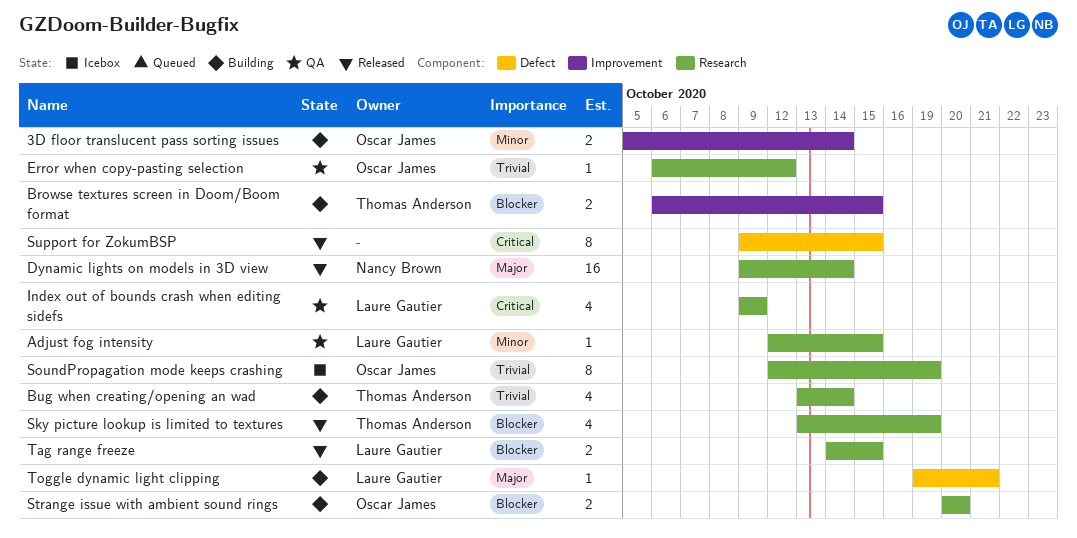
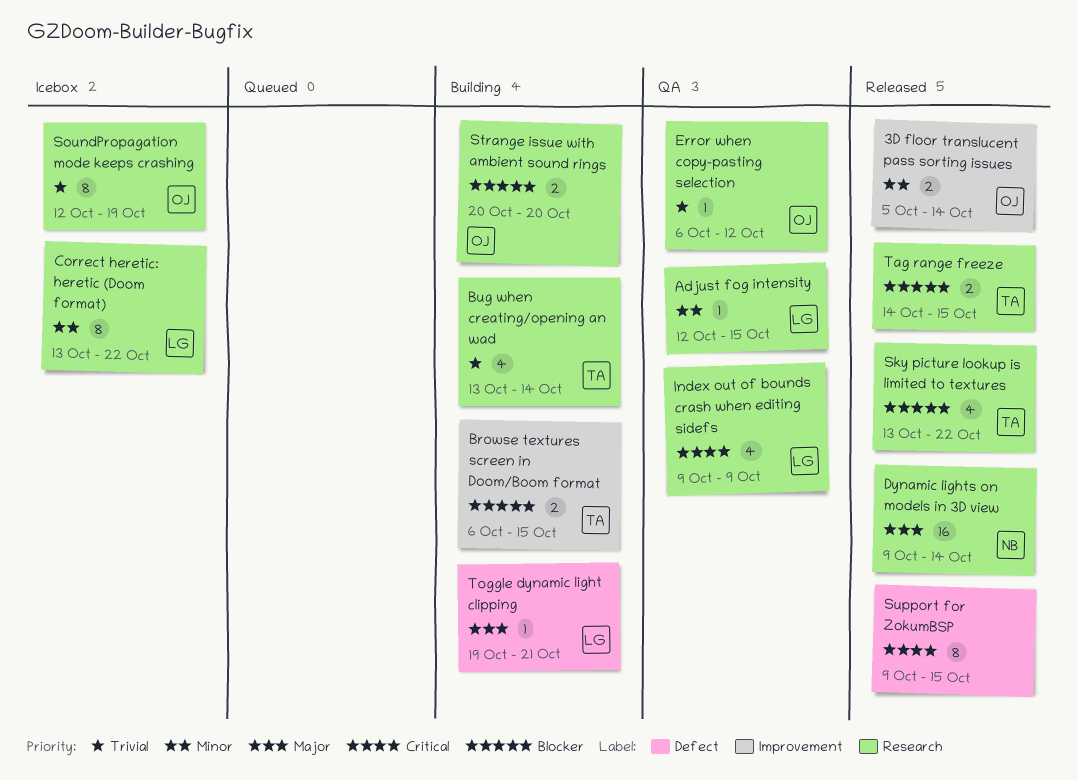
3D floor translucent pass sorting issues, status: Building -> Released
Correct heretic: heretic (Doom format): none -> present
Sky picture lookup is limited to textures, due: Oct 19 -> Oct 22
Tag range freeze, owner: Laure Gautier -> Thomas Anderson

